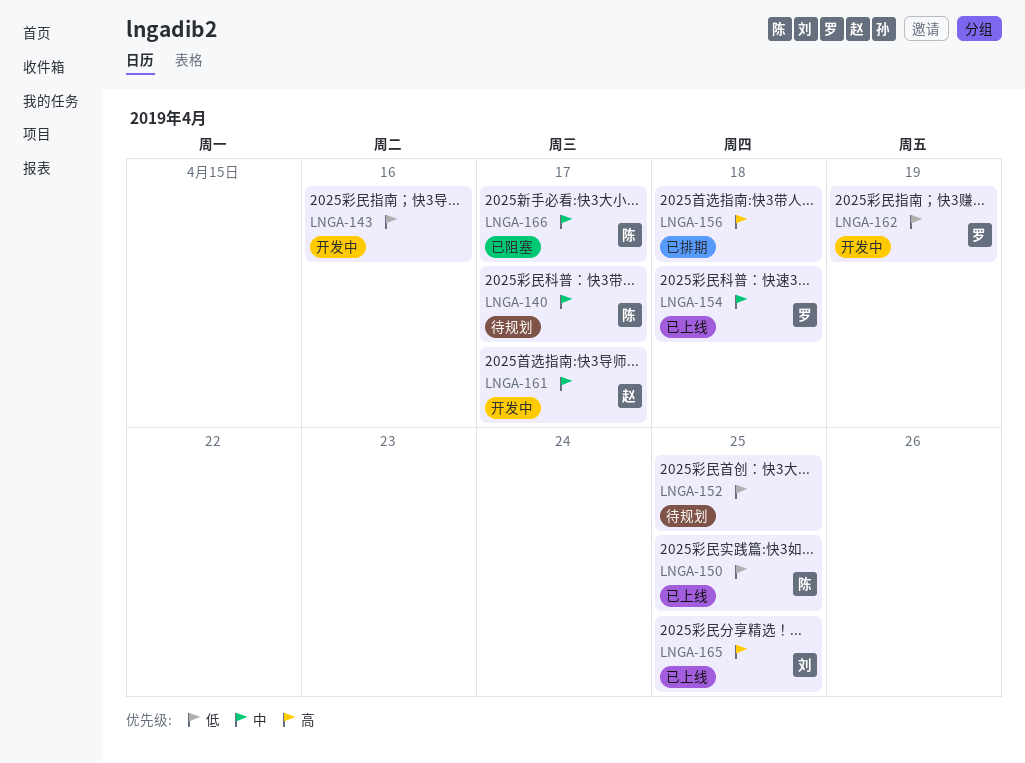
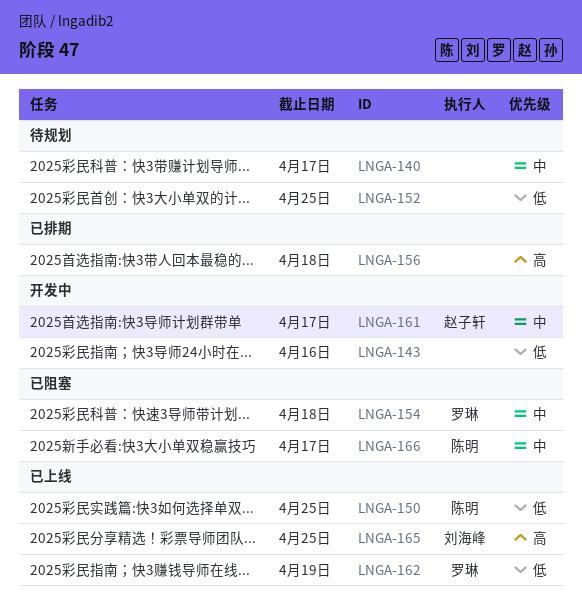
LNGA-140, owner: 陈明 -> none
LNGA-154, status: 已上线 -> 已阻塞
LNGA-162, status: 开发中 -> 已上线

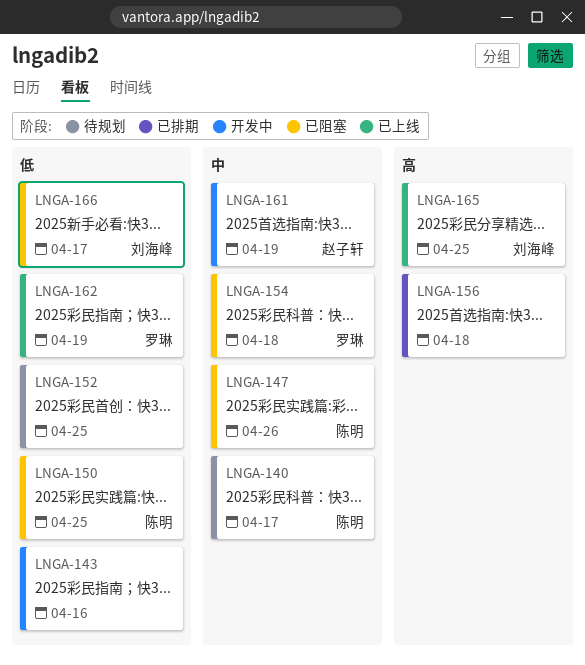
LNGA-140, owner: none -> 陈明
LNGA-147: none -> present
LNGA-150, status: 已上线 -> 已阻塞
LNGA-161, due: Apr 17 -> Apr 19
LNGA-166, owner: 陈明 -> 刘海峰
LNGA-166, priority: 中 -> 低

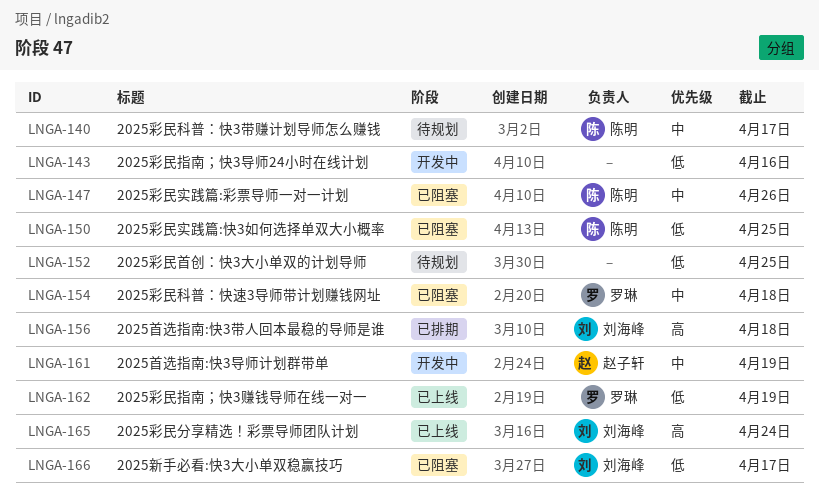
LNGA-156, owner: none -> 刘海峰
LNGA-165, due: Apr 25 -> Apr 24

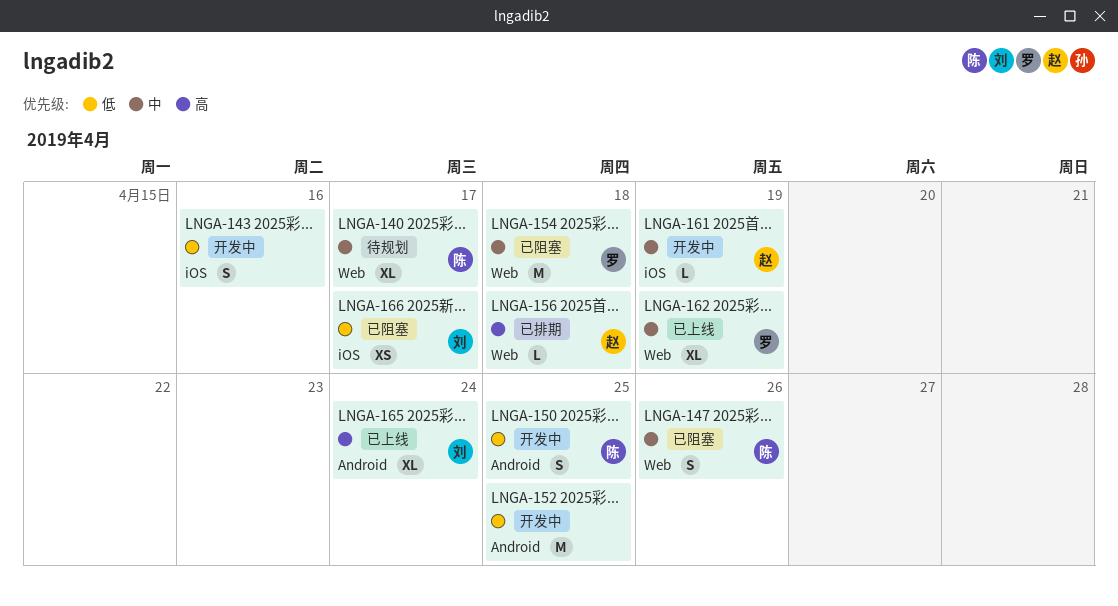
LNGA-150, status: 已阻塞 -> 开发中
LNGA-152, status: 待规划 -> 开发中
LNGA-156, owner: 刘海峰 -> 赵子轩
LNGA-162, priority: 低 -> 中

